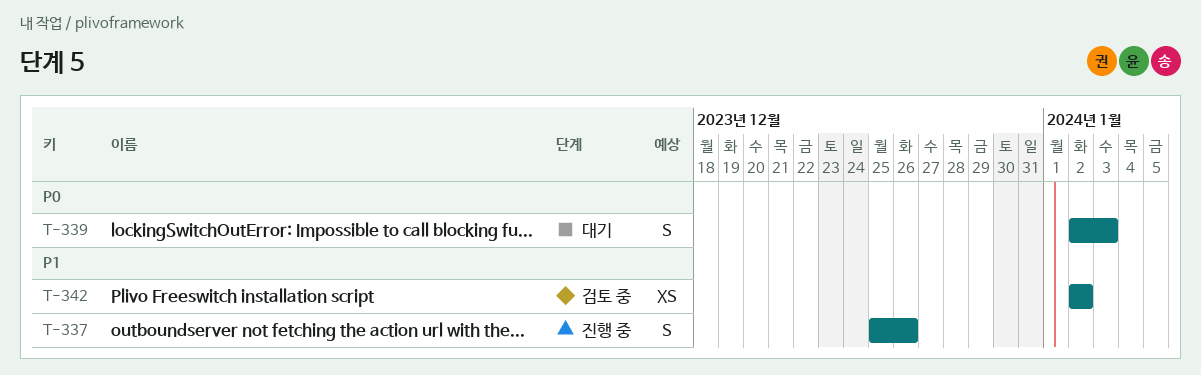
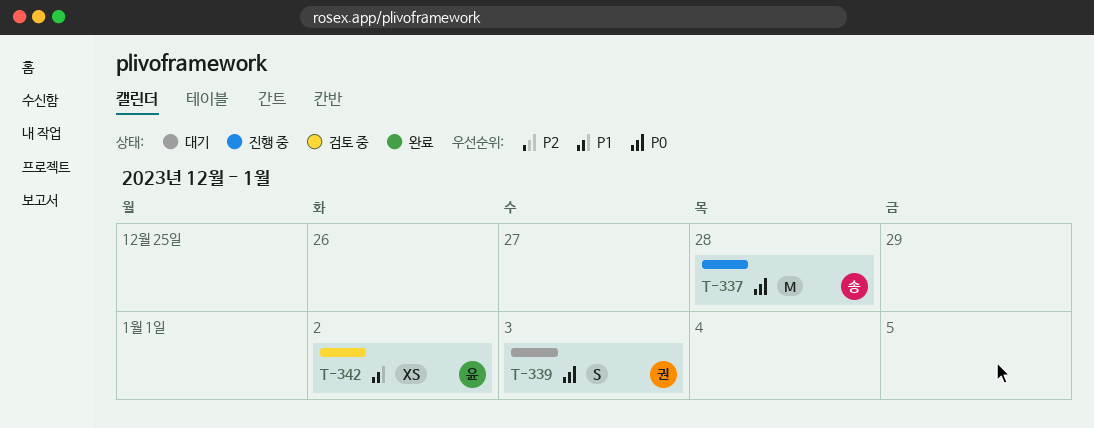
T-337, priority: P1 -> P0
T-337, estimate: S -> M
T-337, due: Dec 26 -> Dec 28

